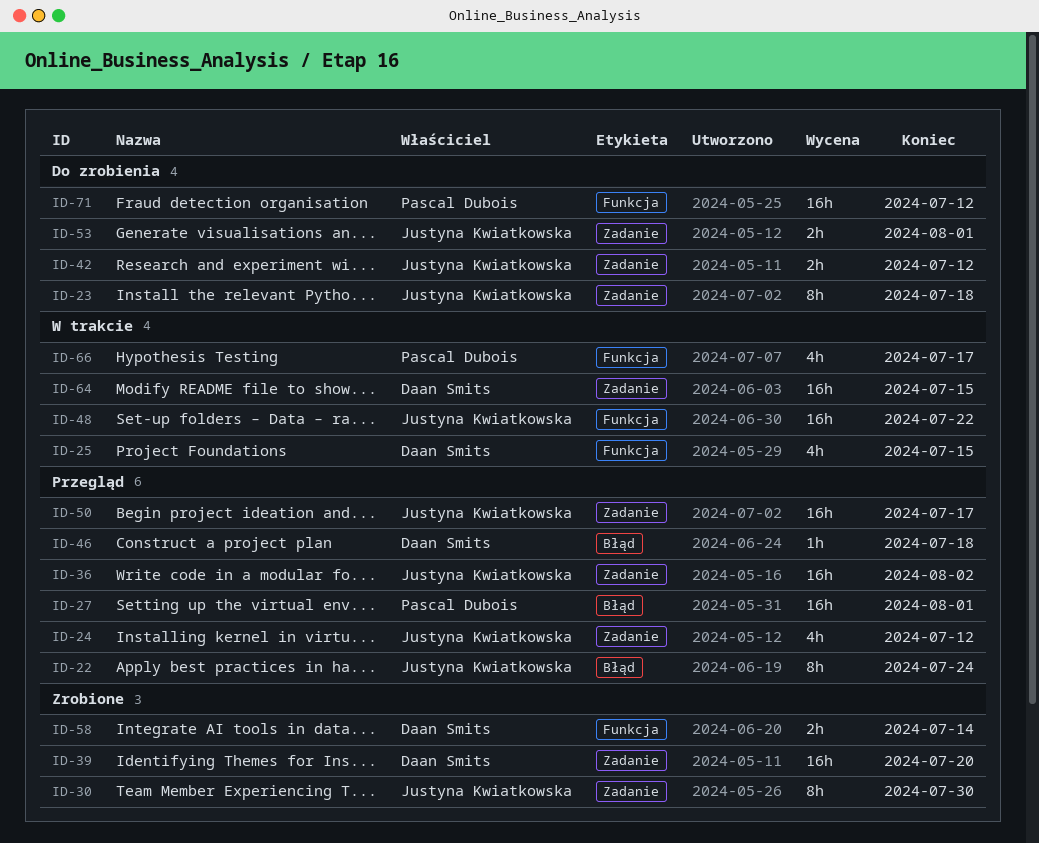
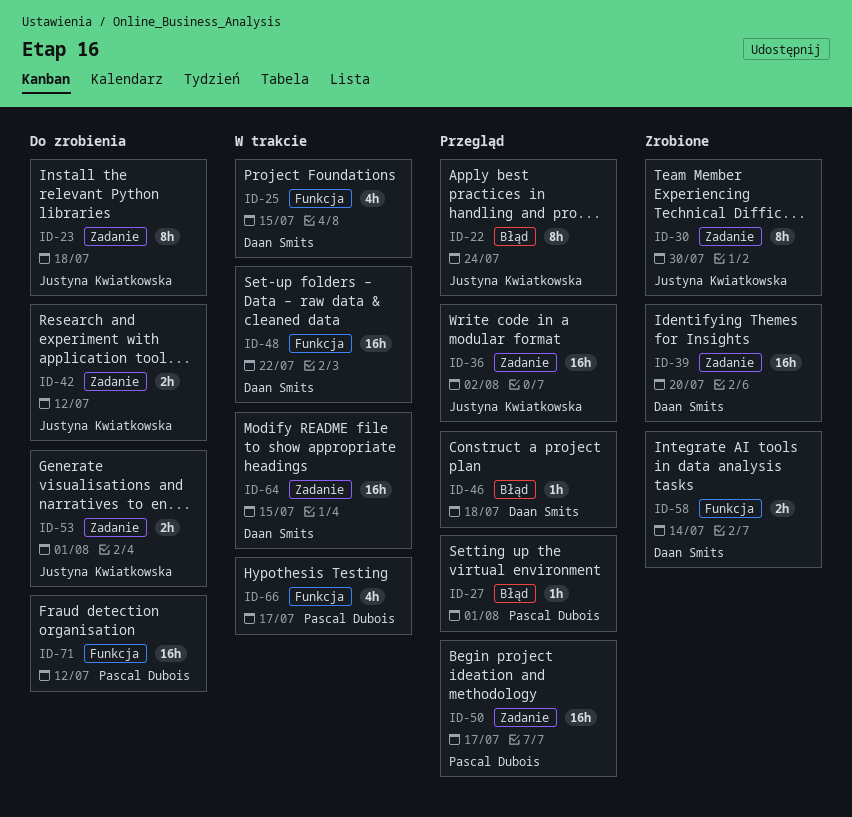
ID-24: present -> none
ID-27, estimate: 16h -> 1h
ID-48, owner: Justyna Kwiatkowska -> Daan Smits
ID-50, owner: Justyna Kwiatkowska -> Pascal Dubois

